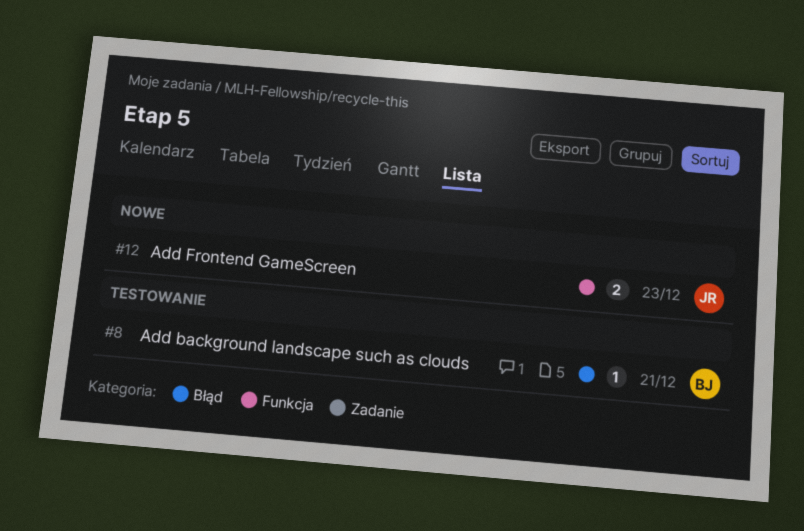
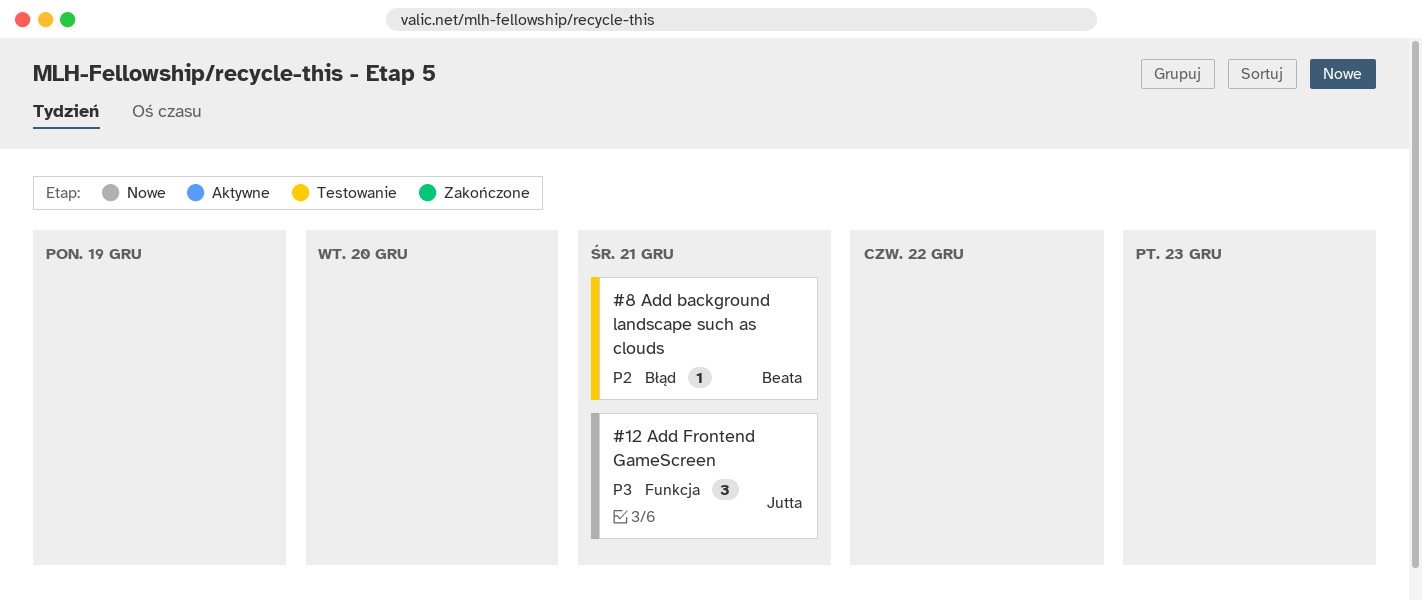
#12, estimate: 2 -> 3
#12, due: Dec 23 -> Dec 21

